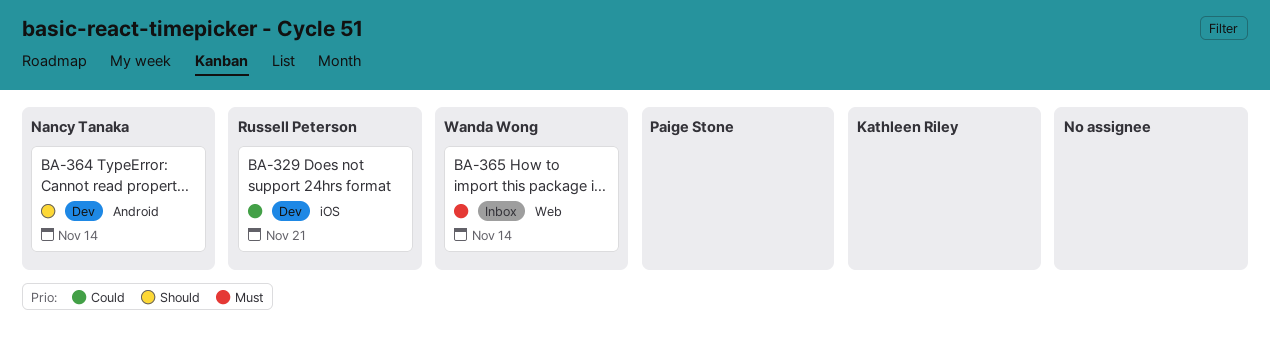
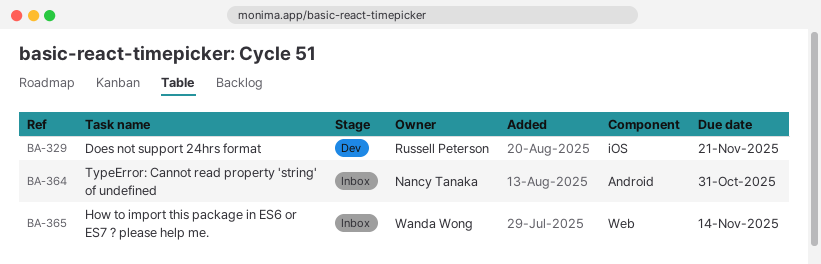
BA-364, status: Dev -> Inbox
BA-364, due: Nov 14 -> Oct 31

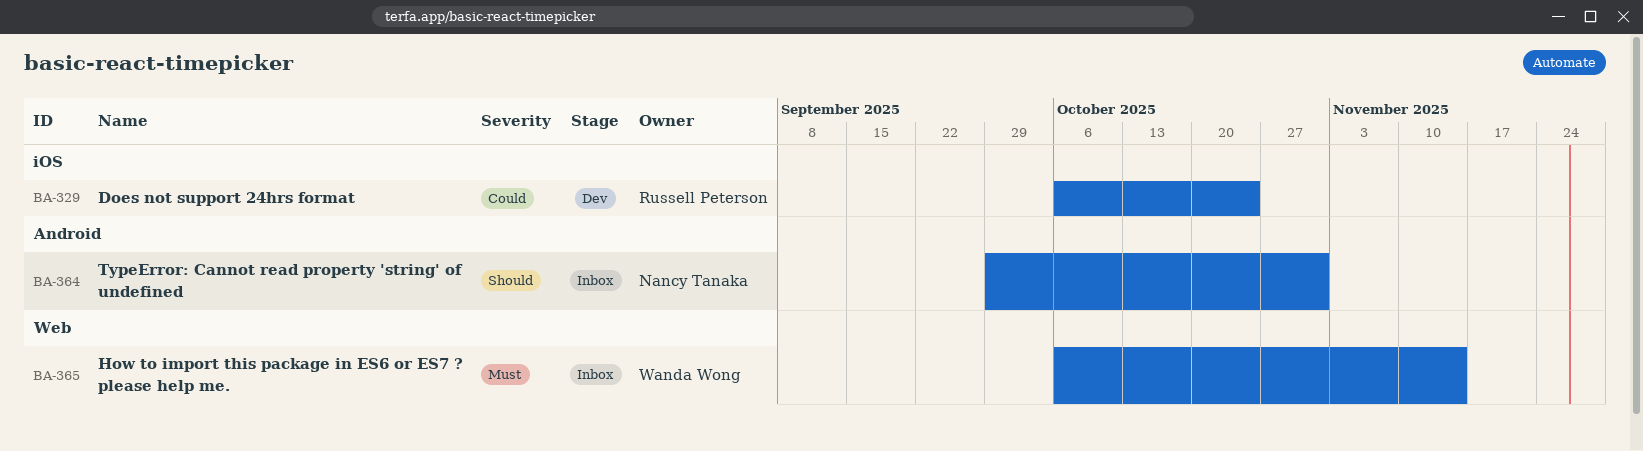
BA-329, due: Nov 21 -> Oct 24

